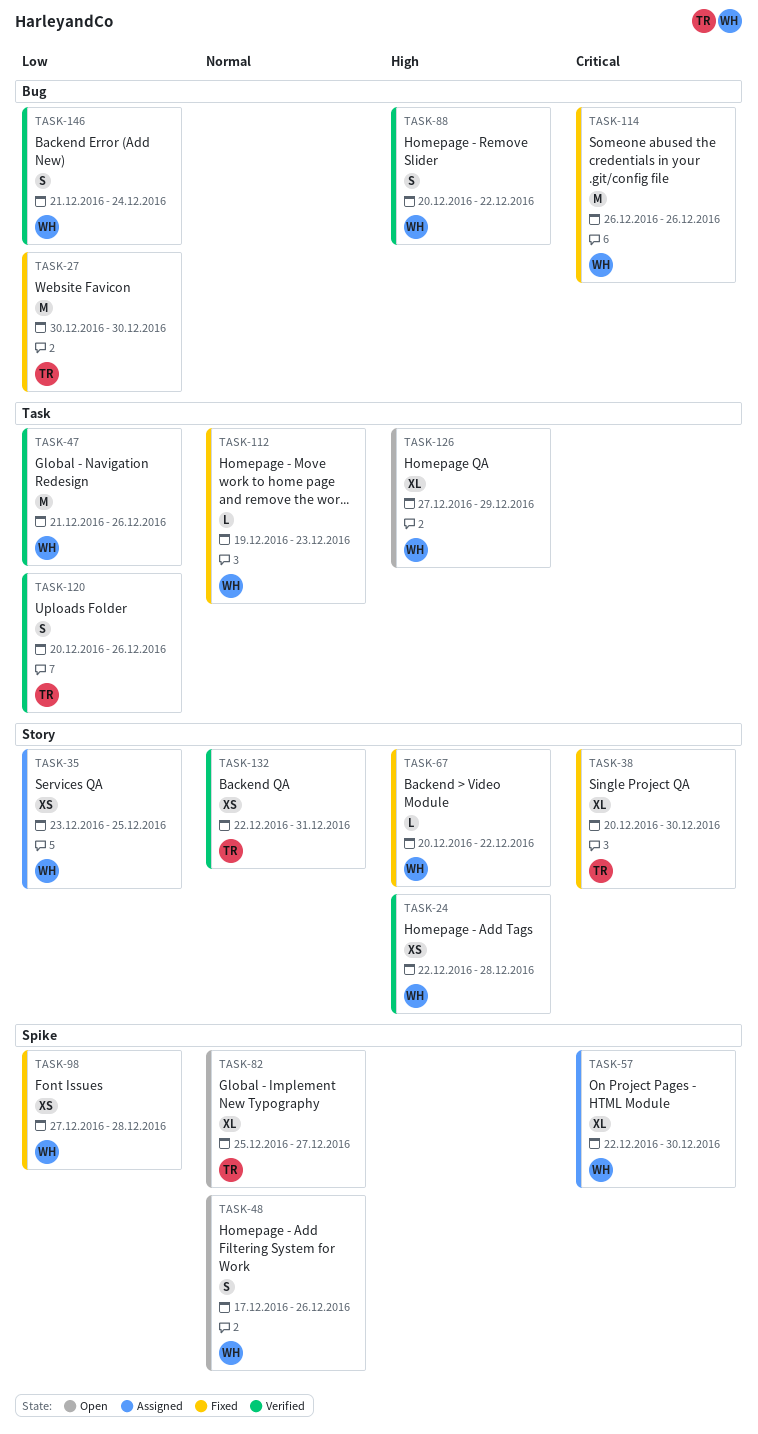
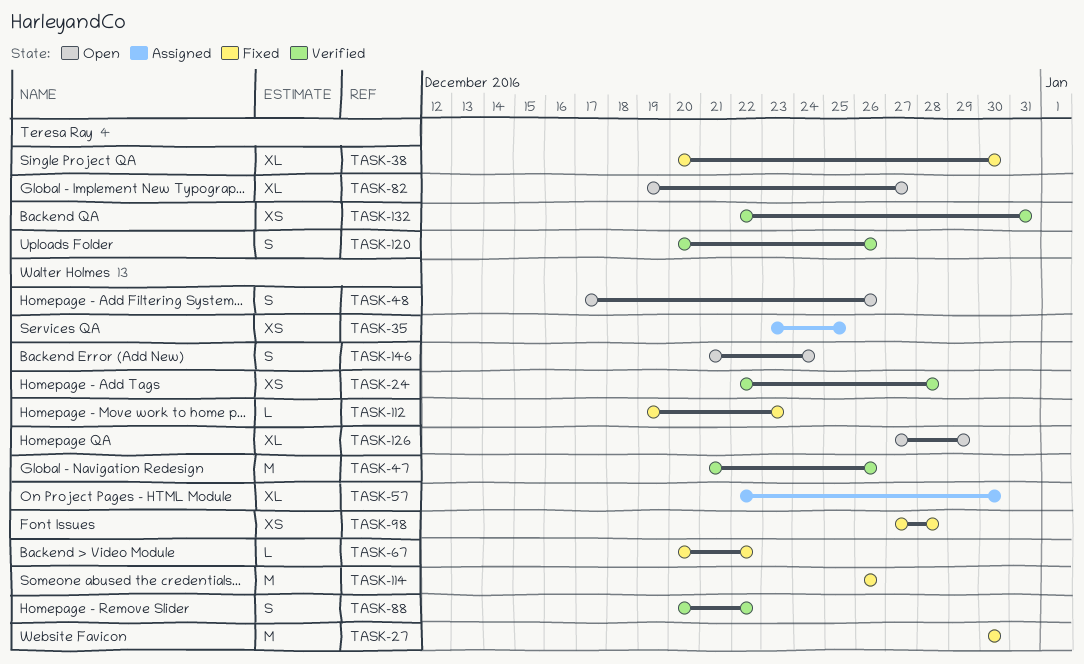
TASK-27, owner: Teresa Ray -> Walter Holmes
TASK-82, start: Dec 25 -> Dec 19
TASK-146, status: Verified -> Open

